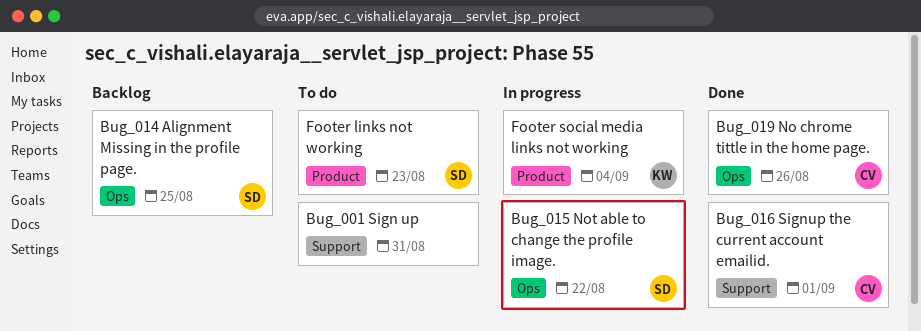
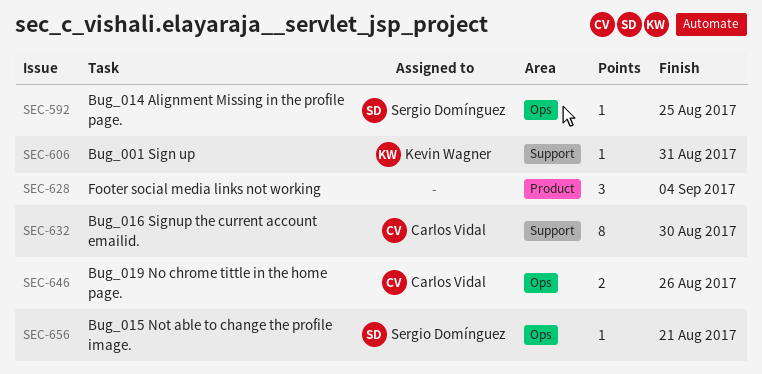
Bug_001 Sign up, owner: none -> Kevin Wagner
Bug_015 Not able to change the profile image., due: Aug 22 -> Aug 21
Bug_016 Signup the current account emailid., due: Sep 1 -> Aug 30
Footer links not working: present -> none
Footer social media links not working, owner: Kevin Wagner -> none

